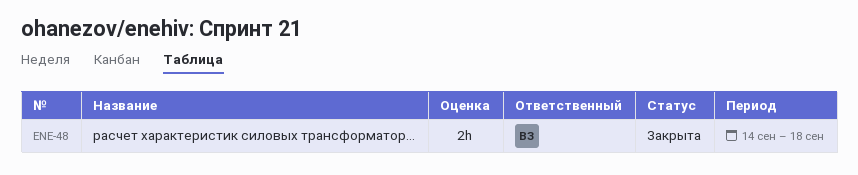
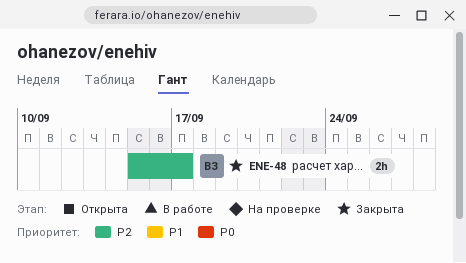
ENE-48, start: Sep 14 -> Sep 15
ENE-48, due: Sep 18 -> Sep 17

